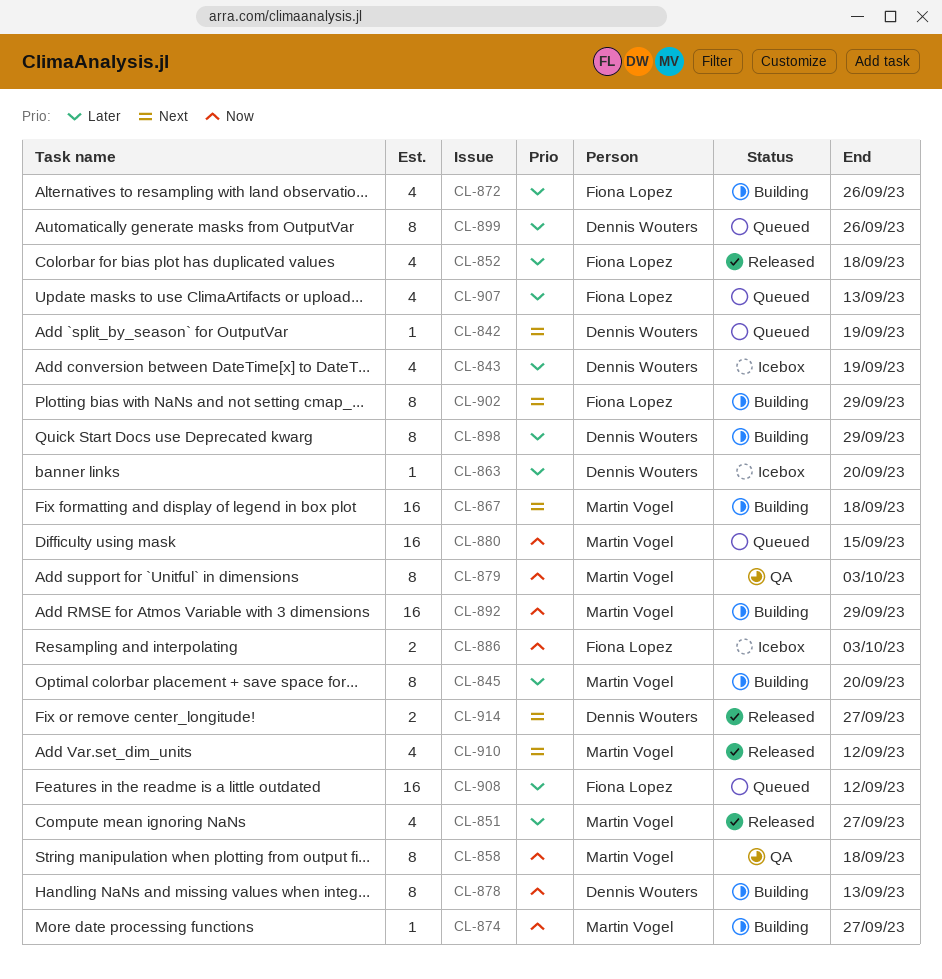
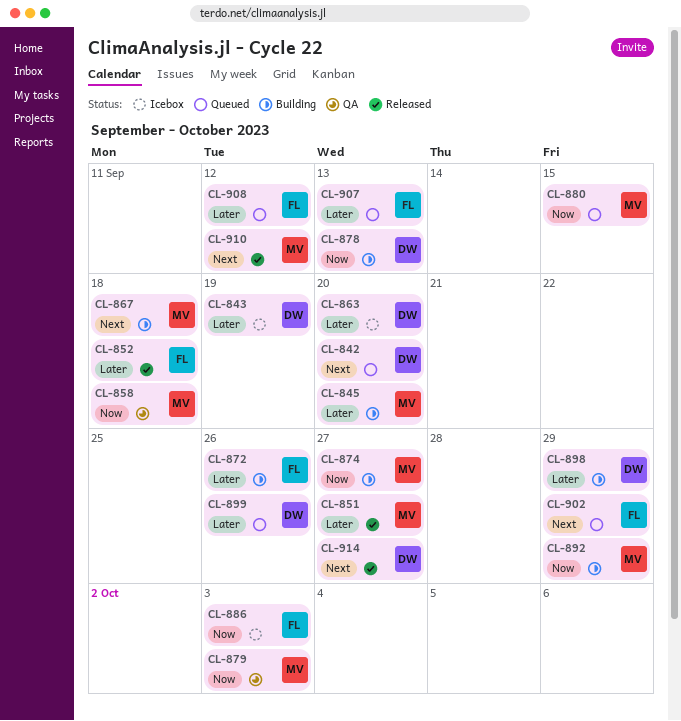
CL-842, due: Sep 19 -> Sep 20
CL-902, status: Building -> Queued

